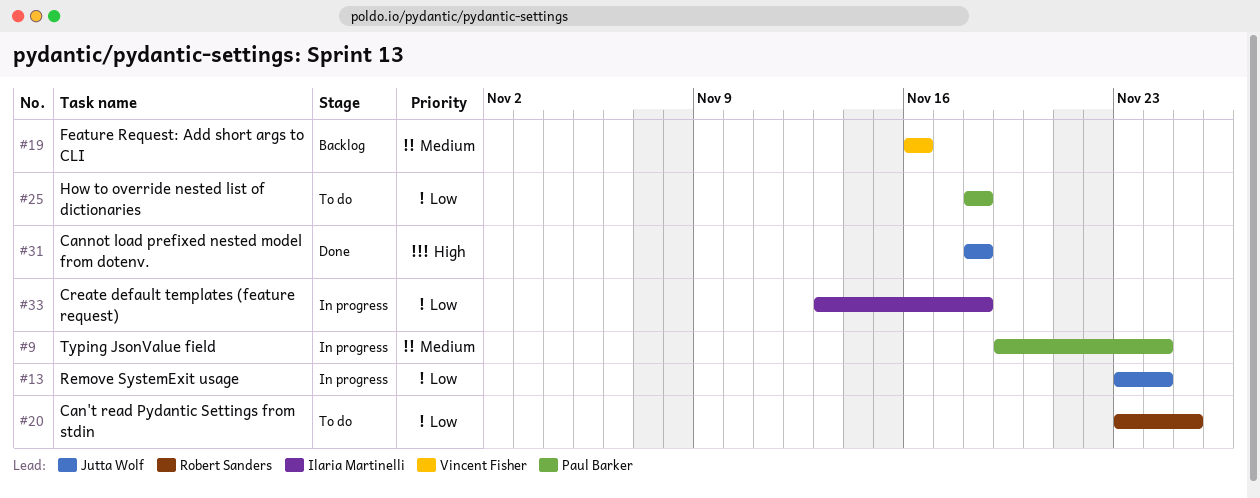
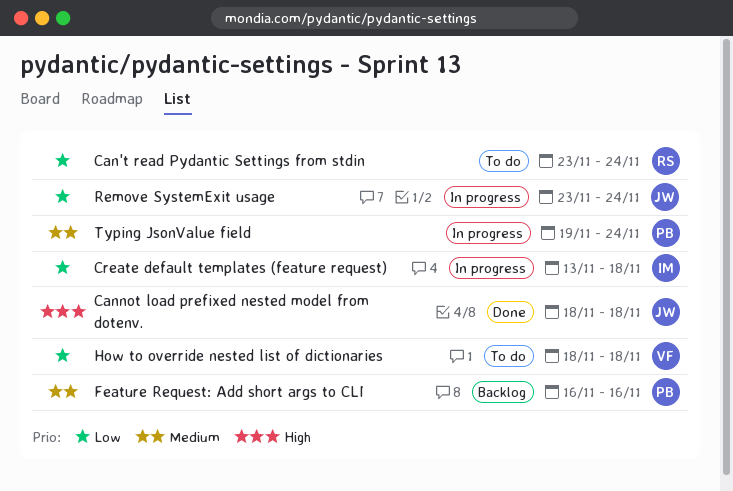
Can't read Pydantic Settings from stdin, due: Nov 25 -> Nov 24
Feature Request: Add short args to CLI, owner: Vincent Fisher -> Paul Barker
How to override nested list of dictionaries, owner: Paul Barker -> Vincent Fisher

